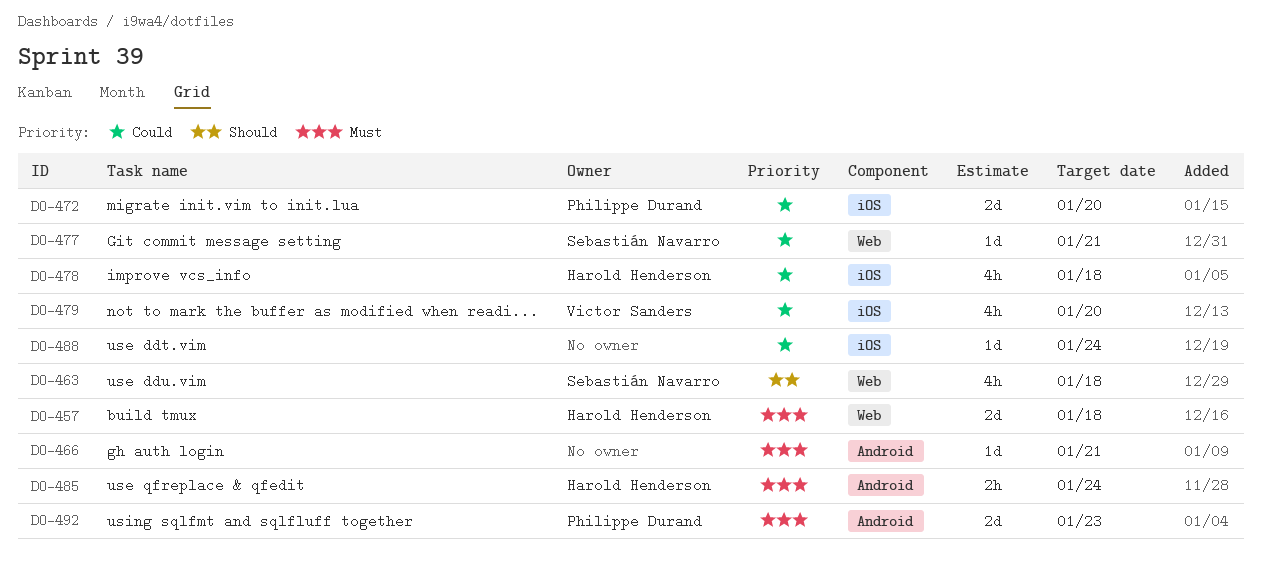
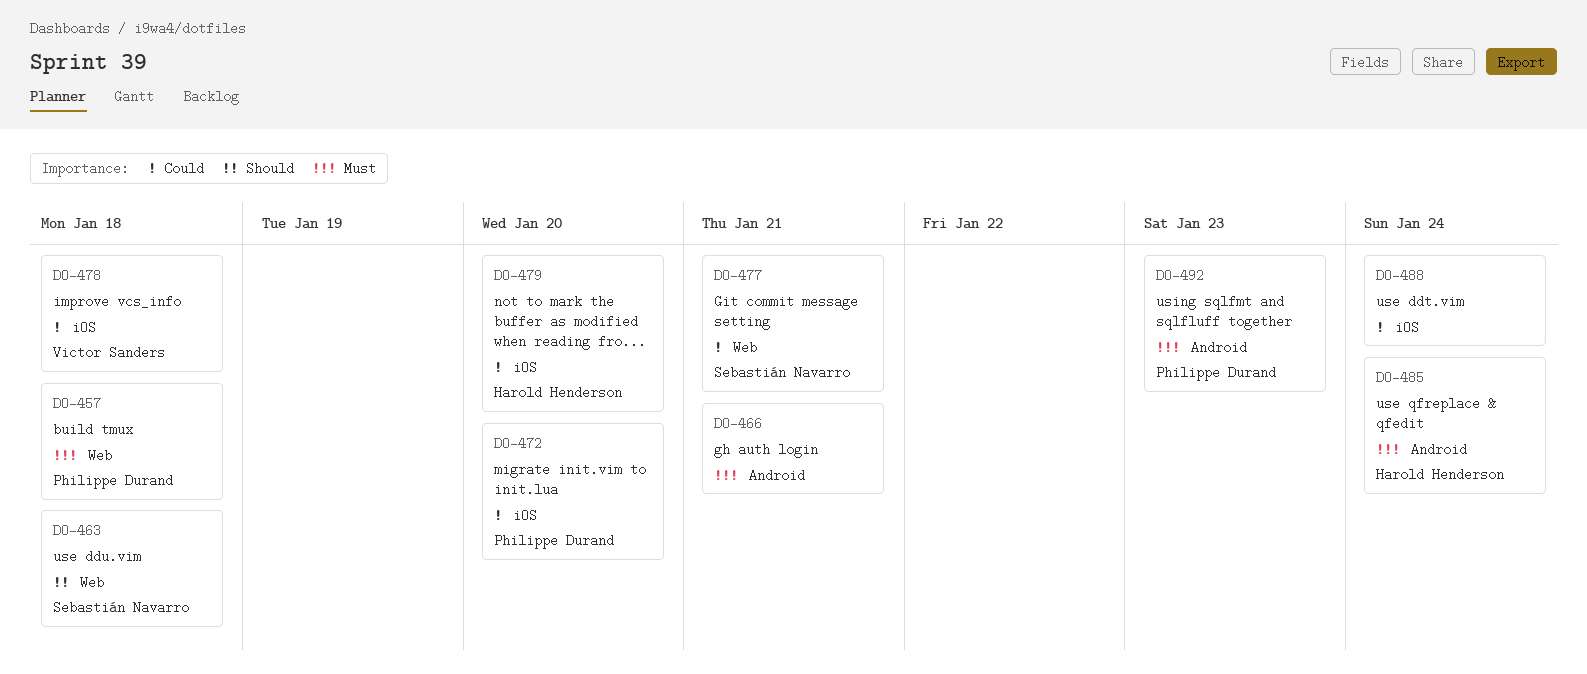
DO-457, owner: Harold Henderson -> Philippe Durand
DO-478, owner: Harold Henderson -> Victor Sanders
DO-479, owner: Victor Sanders -> Harold Henderson

